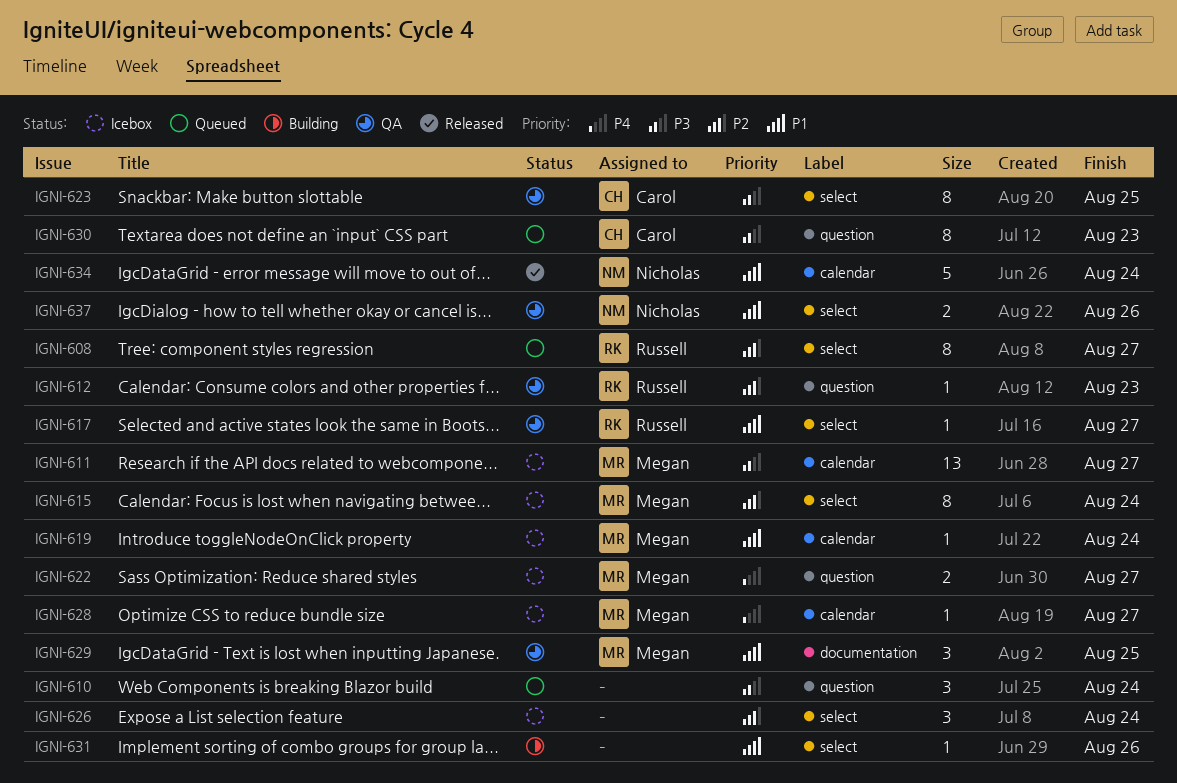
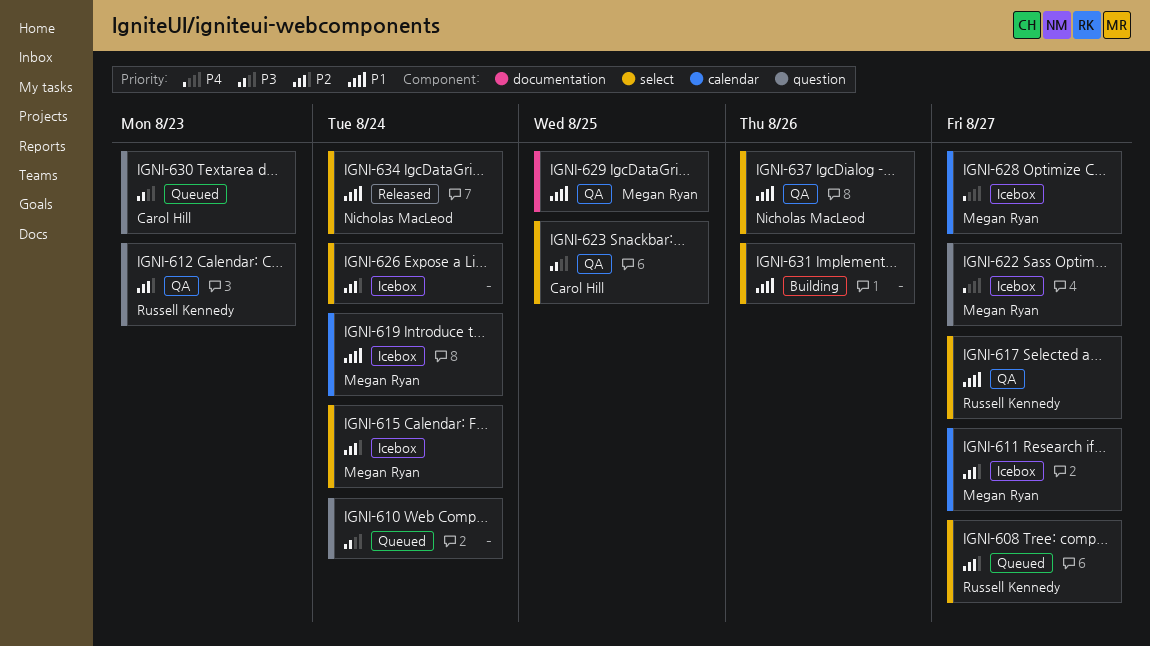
IGNI-611, priority: P3 -> P2
IGNI-634, label: calendar -> select

